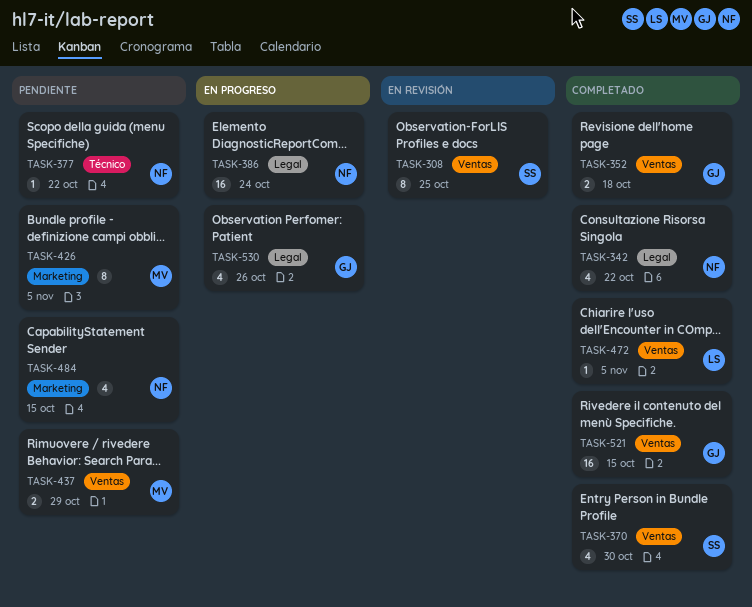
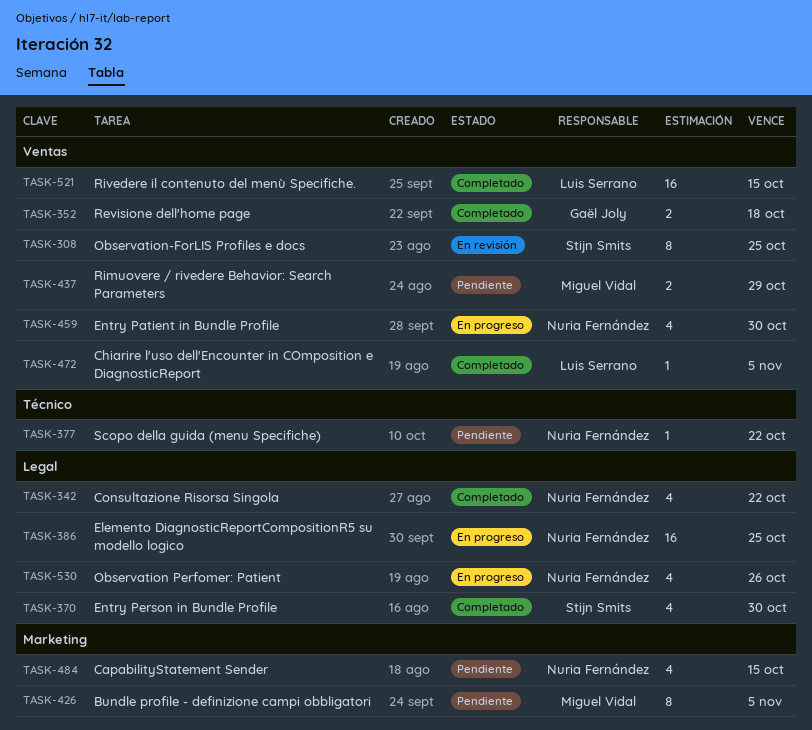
TASK-370, label: Ventas -> Legal
TASK-386, due: Oct 24 -> Oct 25
TASK-459: none -> present
TASK-521, owner: Gaël Joly -> Luis Serrano
TASK-530, owner: Gaël Joly -> Nuria Fernández

